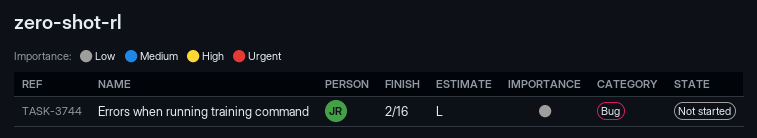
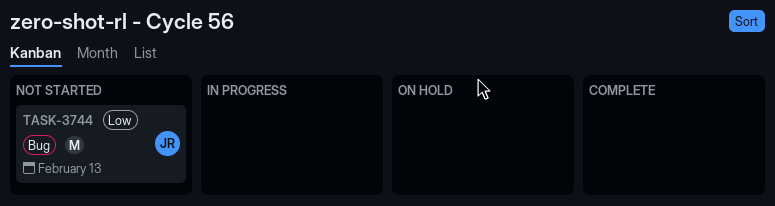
TASK-3744, estimate: L -> M
TASK-3744, due: Feb 16 -> Feb 13

